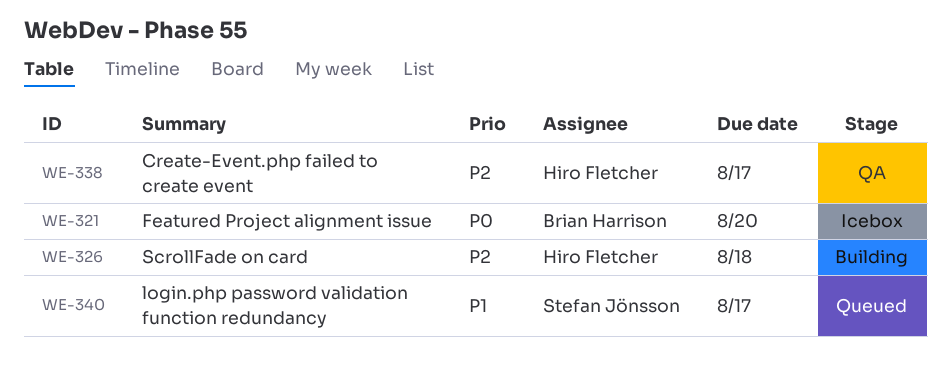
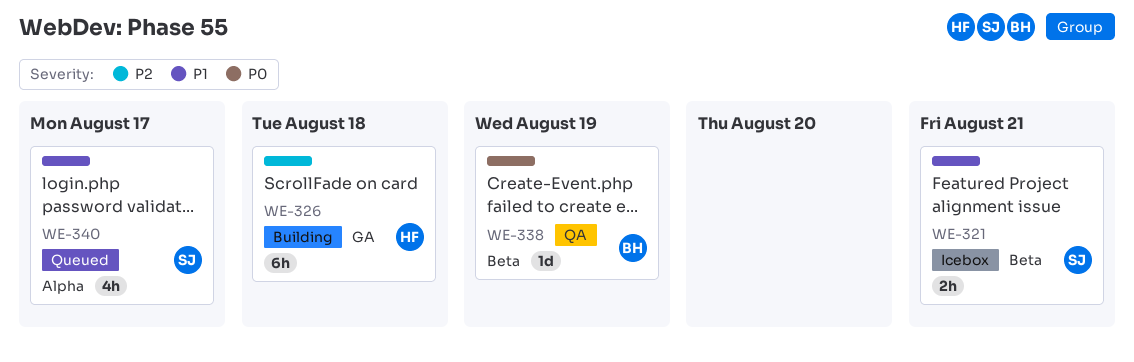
WE-321, owner: Brian Harrison -> Stefan Jönsson
WE-321, priority: P0 -> P1
WE-321, due: Aug 20 -> Aug 21
WE-338, owner: Hiro Fletcher -> Brian Harrison
WE-338, priority: P2 -> P0
WE-338, due: Aug 17 -> Aug 19

